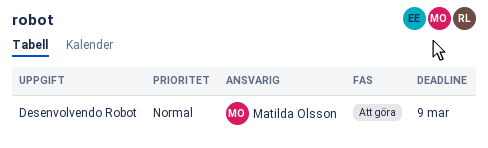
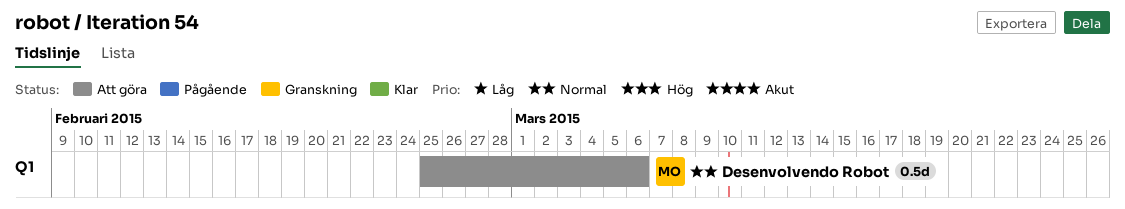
Desenvolvendo Robot, due: Mar 9 -> Mar 6

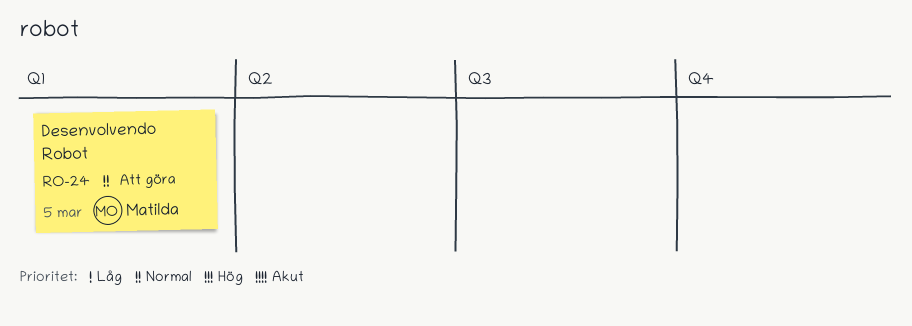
Desenvolvendo Robot, due: Mar 6 -> Mar 5

